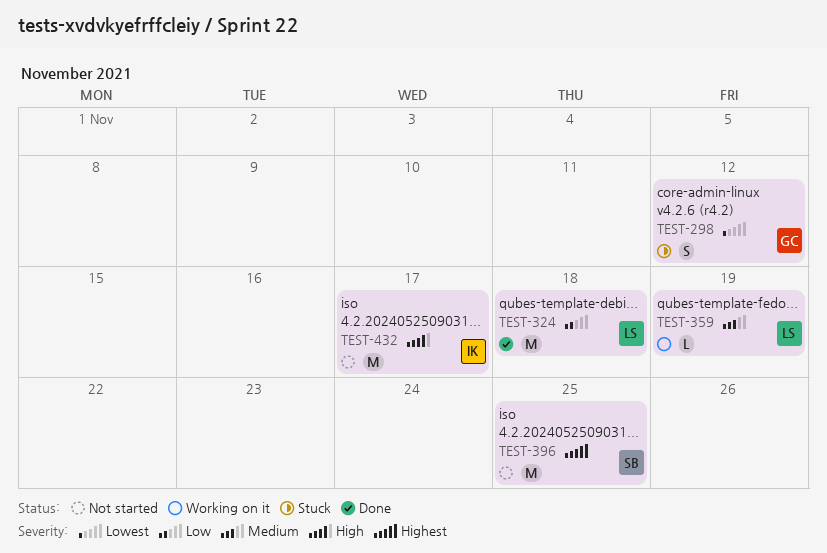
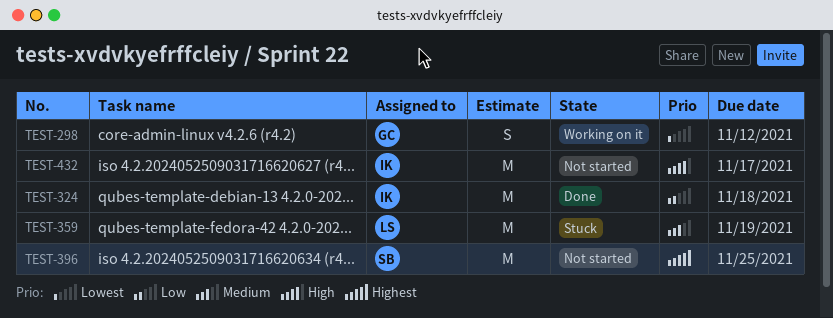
TEST-298, status: Stuck -> Working on it
TEST-324, owner: LS -> IK
TEST-359, status: Working on it -> Stuck
TEST-359, estimate: L -> M

